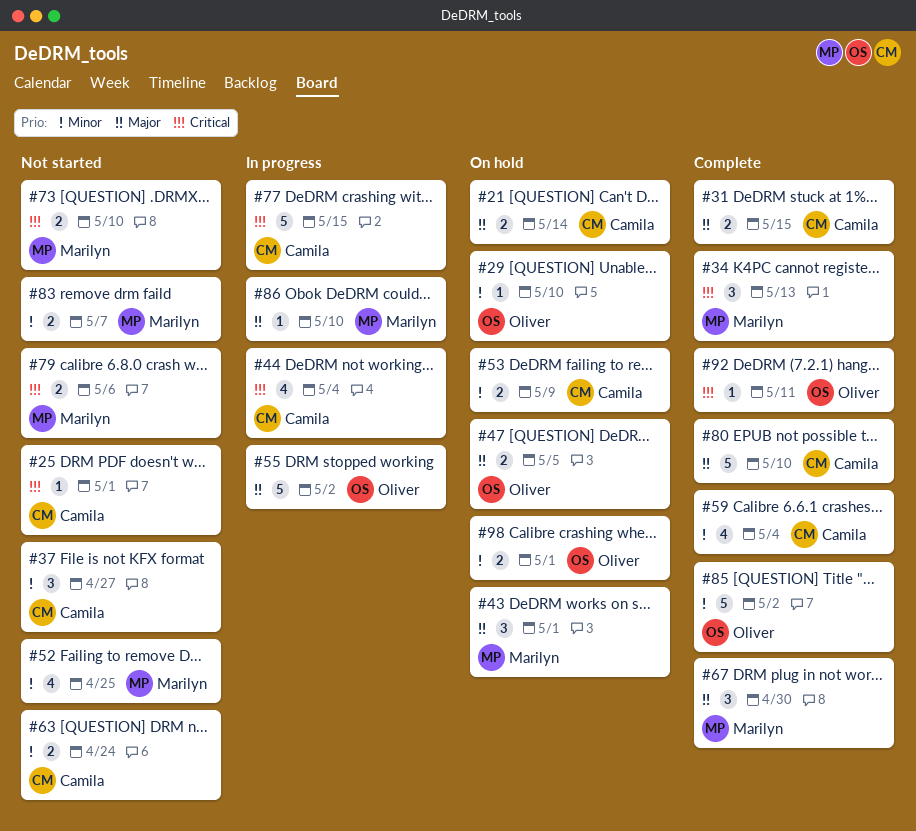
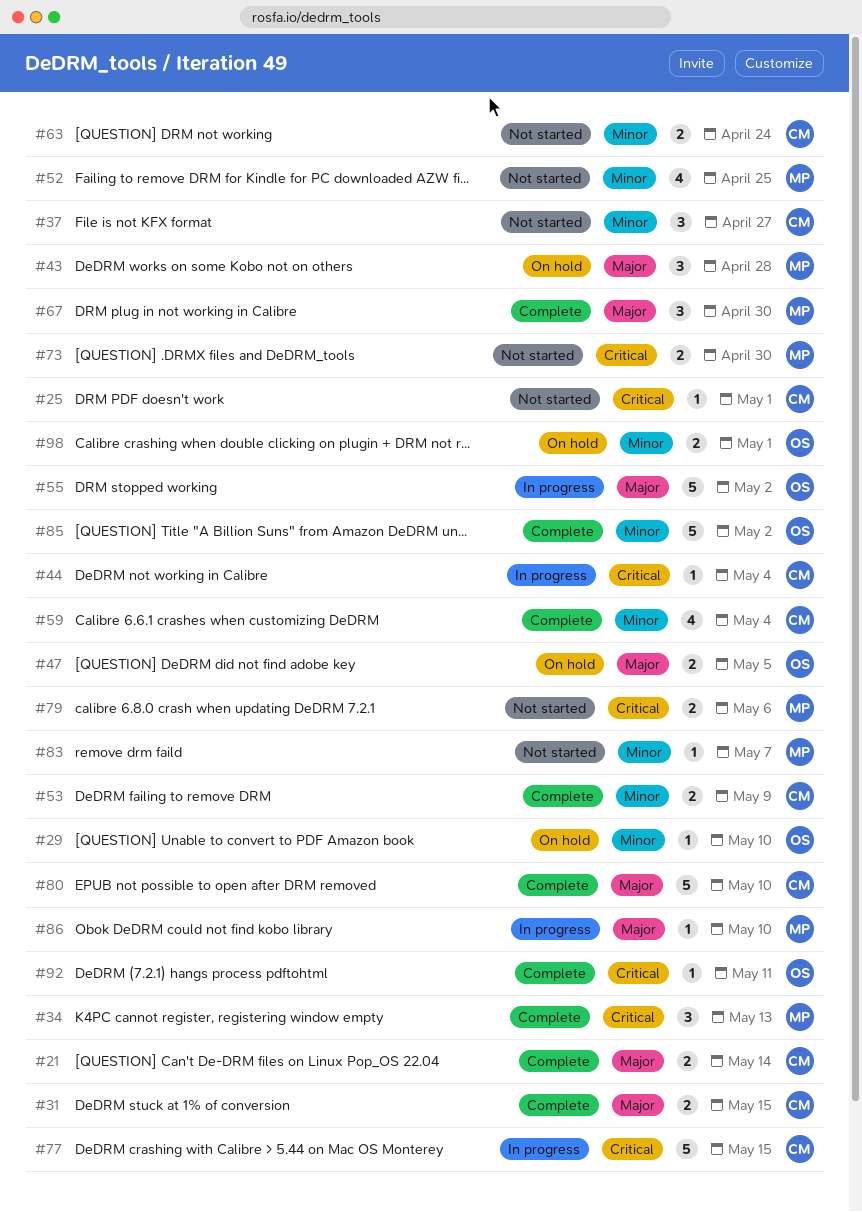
#21, status: On hold -> Complete
#43, due: May 1 -> Apr 28
#44, estimate: 4 -> 1
#53, status: On hold -> Complete
#73, due: May 10 -> Apr 30
#83, estimate: 2 -> 1

